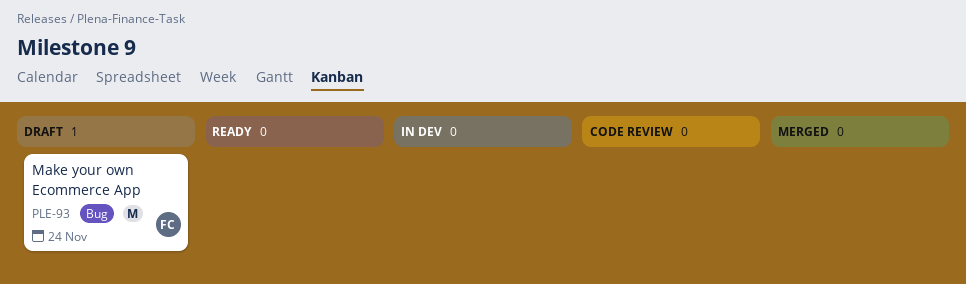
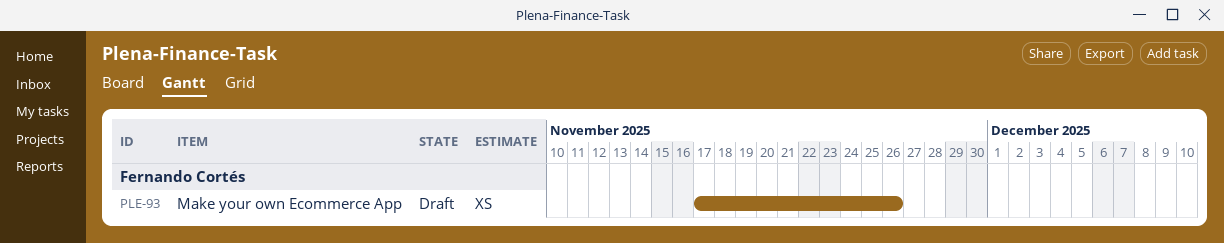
PLE-93, estimate: M -> XS
PLE-93, due: Nov 24 -> Nov 26

